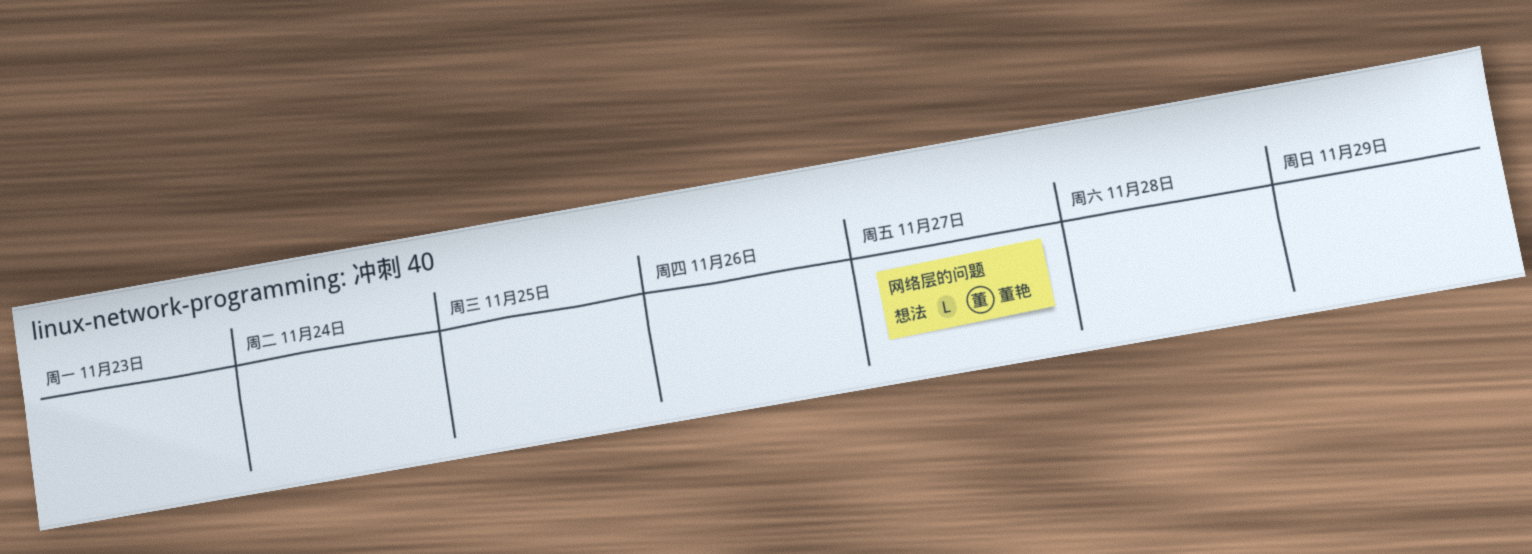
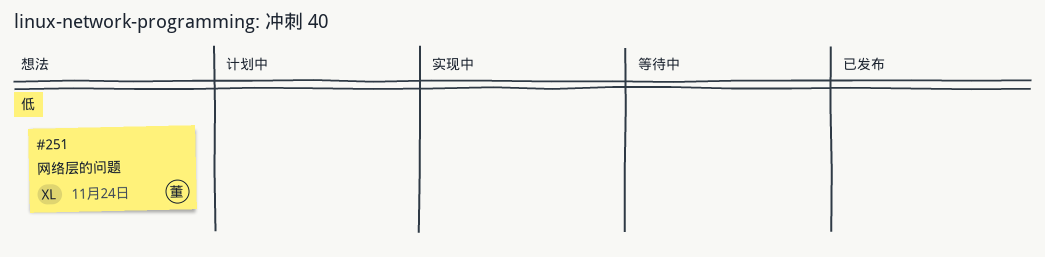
网络层的问题, estimate: L -> XL
网络层的问题, due: Nov 27 -> Nov 24

